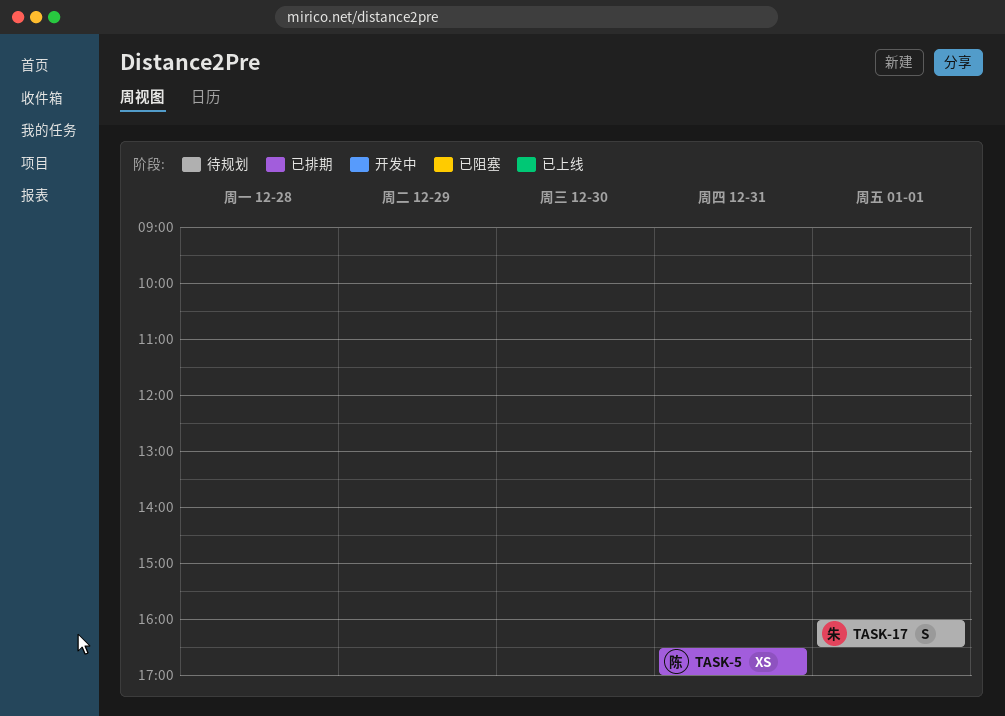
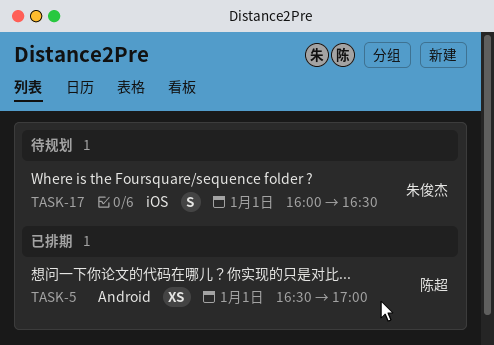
TASK-5, day: Dec 31 -> Jan 1

